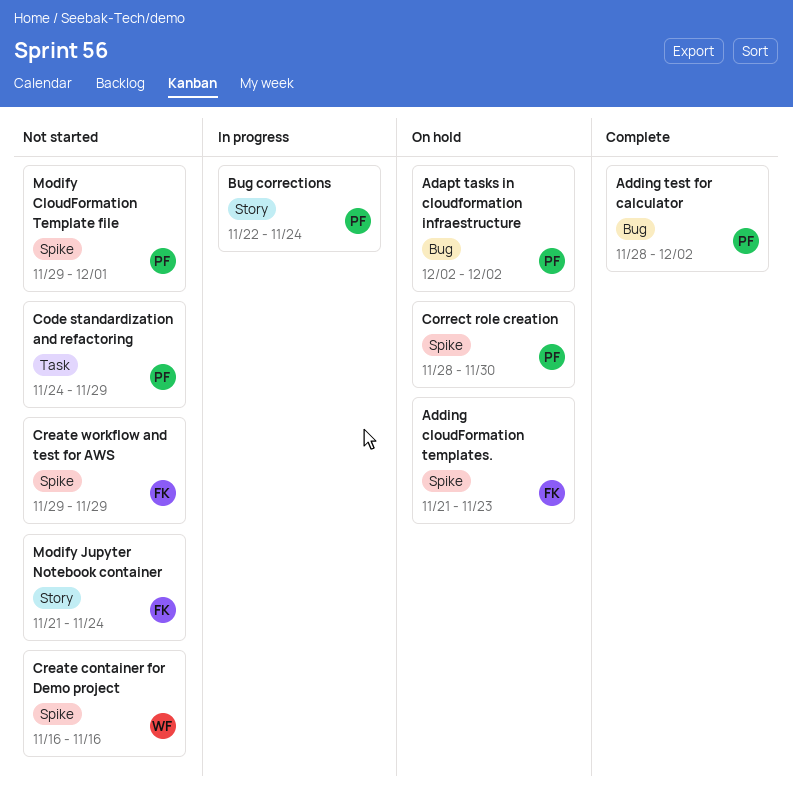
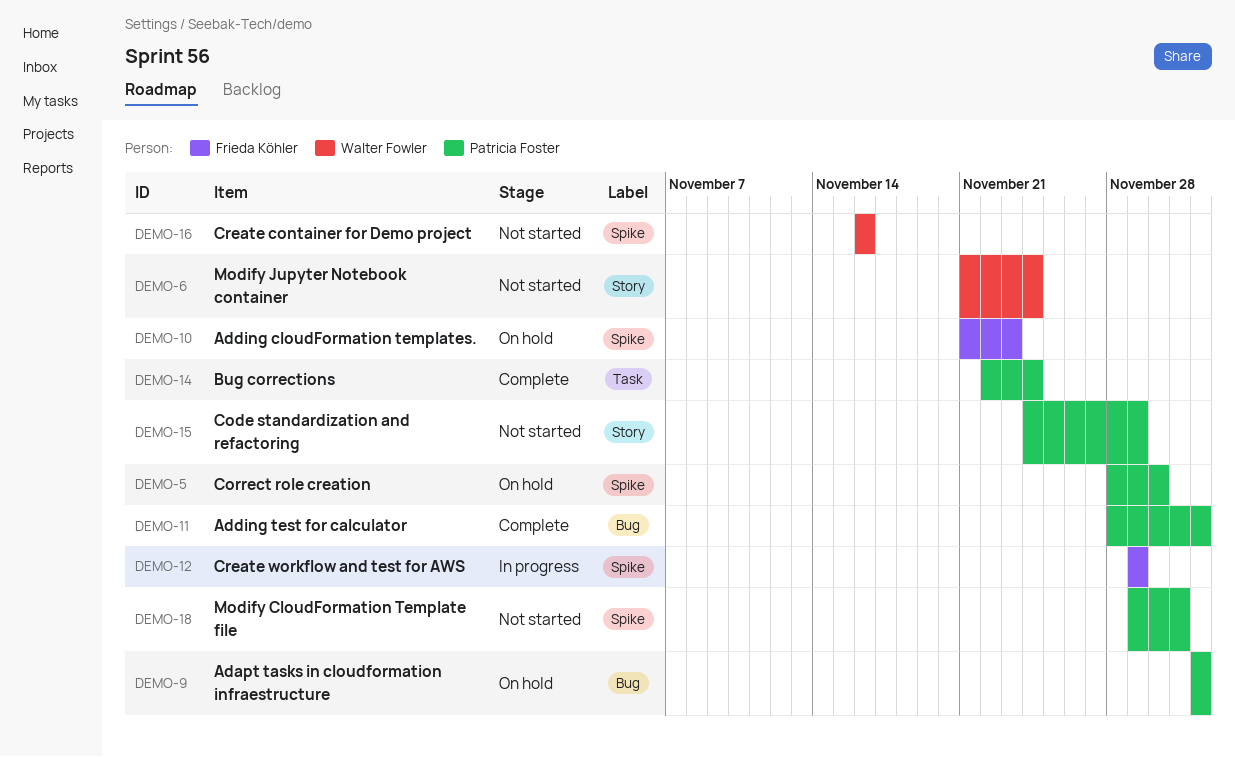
Bug corrections, status: In progress -> Complete
Bug corrections, label: Story -> Task
Code standardization and refactoring, label: Task -> Story
Create workflow and test for AWS, status: Not started -> In progress
Modify Jupyter Notebook container, owner: Frieda Köhler -> Walter Fowler

